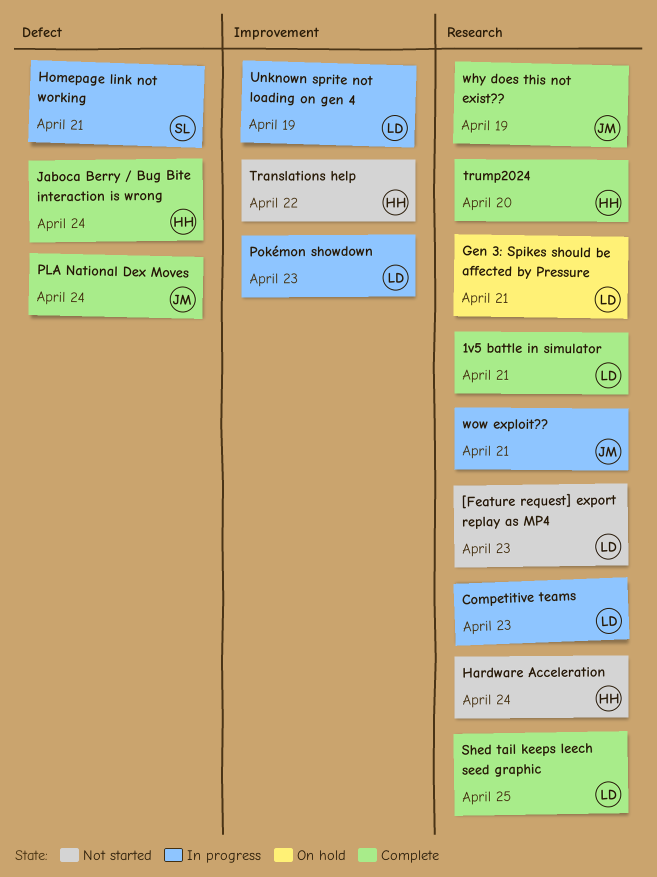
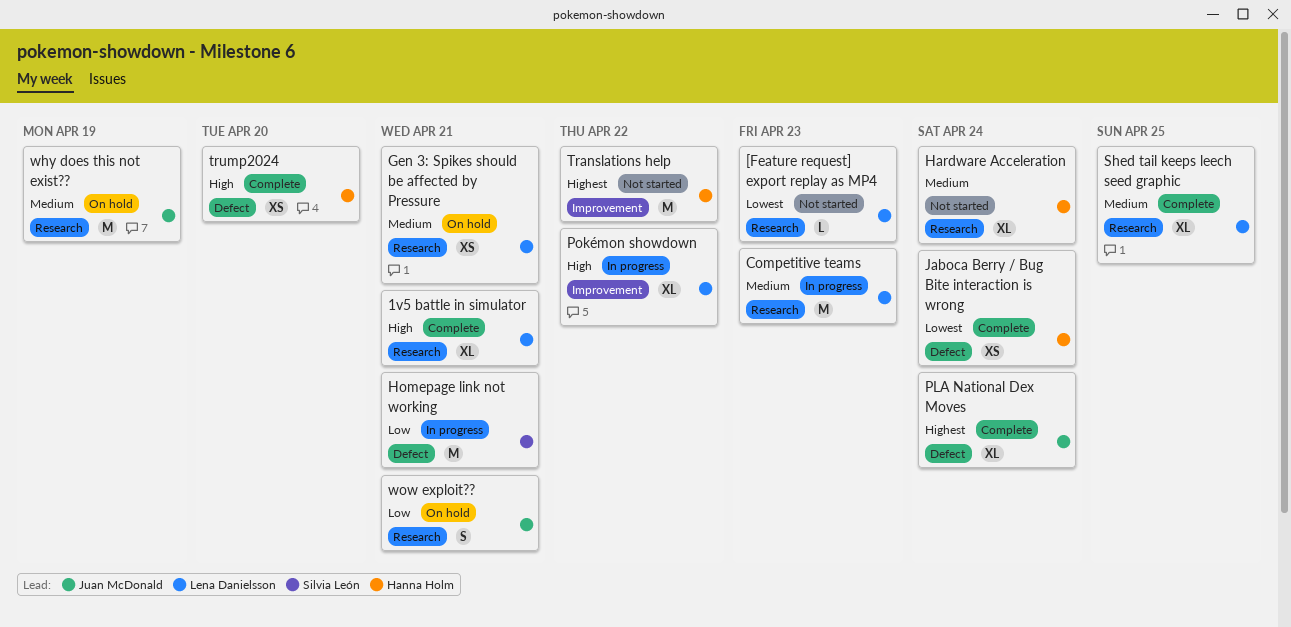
Pokémon showdown, due: Apr 23 -> Apr 22
trump2024, label: Research -> Defect
Unknown sprite not loading on gen 4: present -> none
why does this not exist??, status: Complete -> On hold
wow exploit??, status: In progress -> On hold

